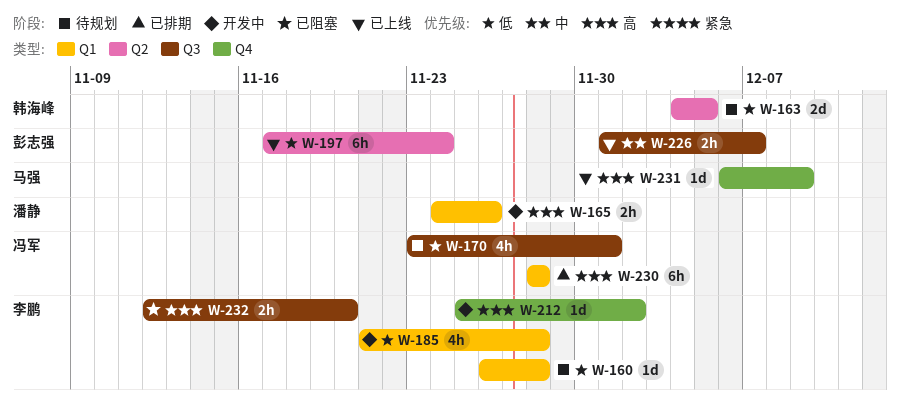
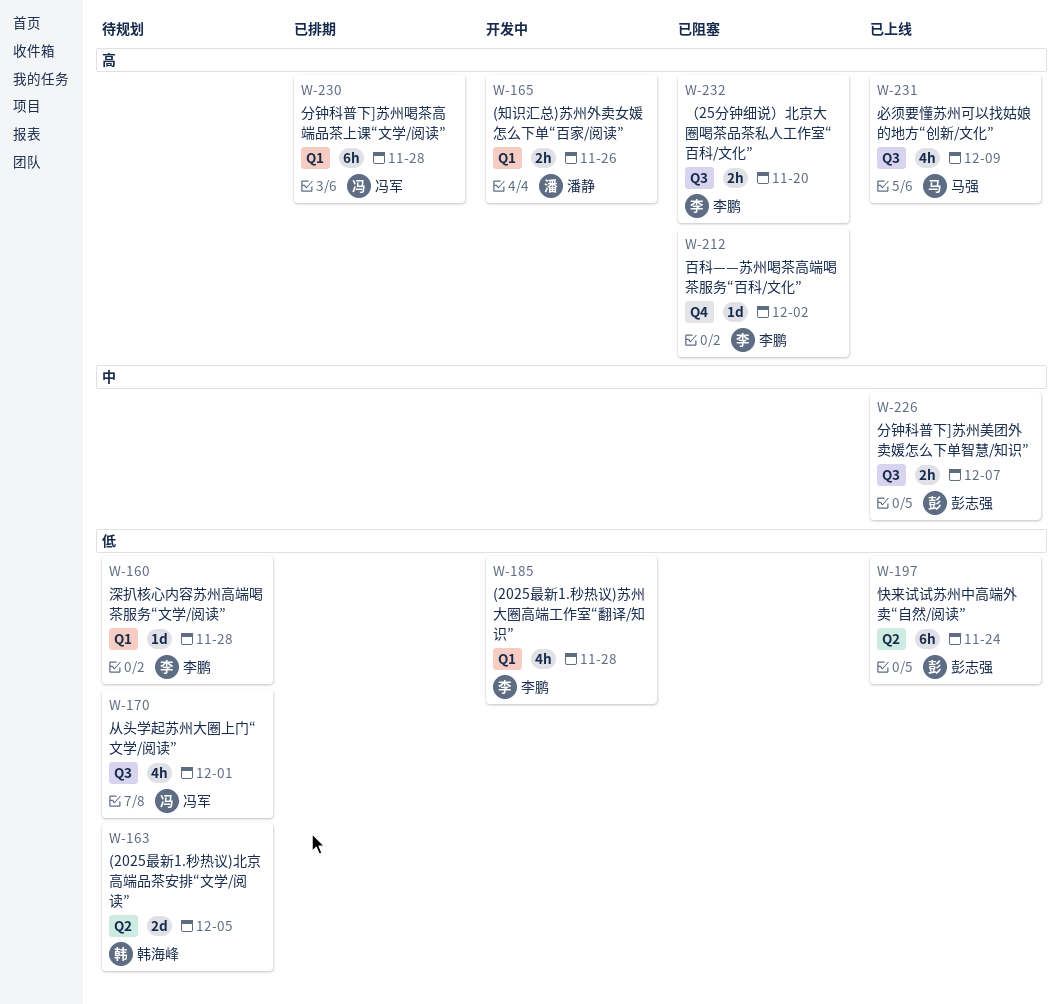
W-212, status: 开发中 -> 已阻塞
W-231, label: Q4 -> Q3
W-231, estimate: 1d -> 4h

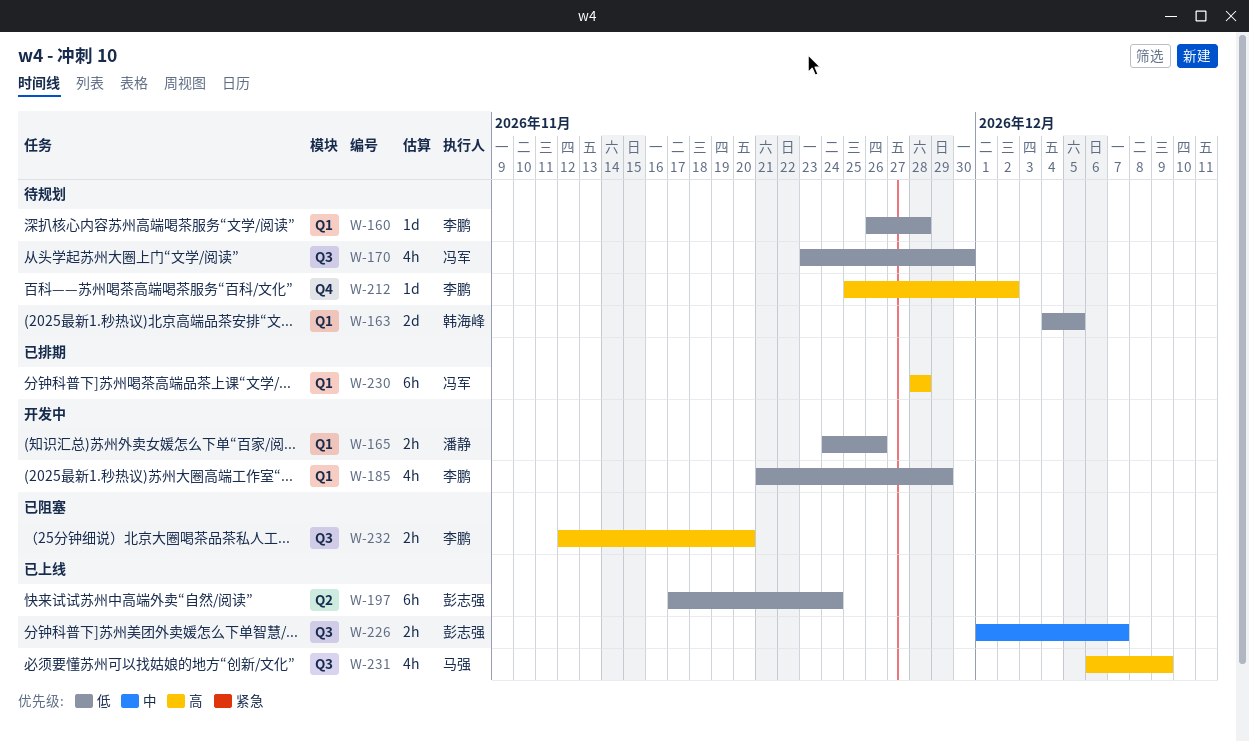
W-163, label: Q2 -> Q1
W-165, priority: 高 -> 低
W-170, due: Dec 1 -> Nov 30
W-185, due: Nov 28 -> Nov 29
W-212, status: 已阻塞 -> 待规划

